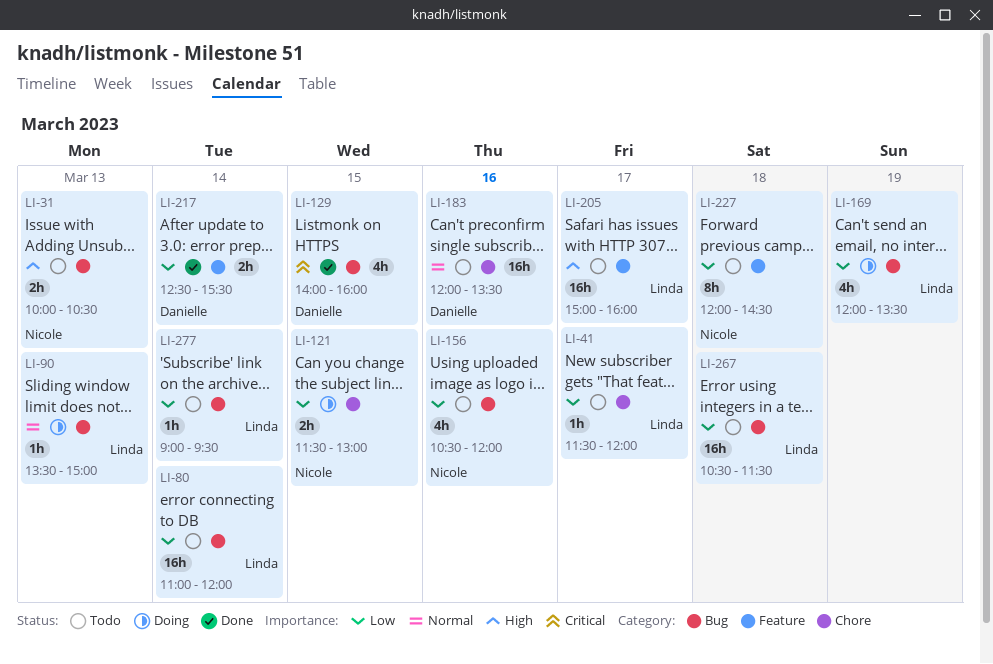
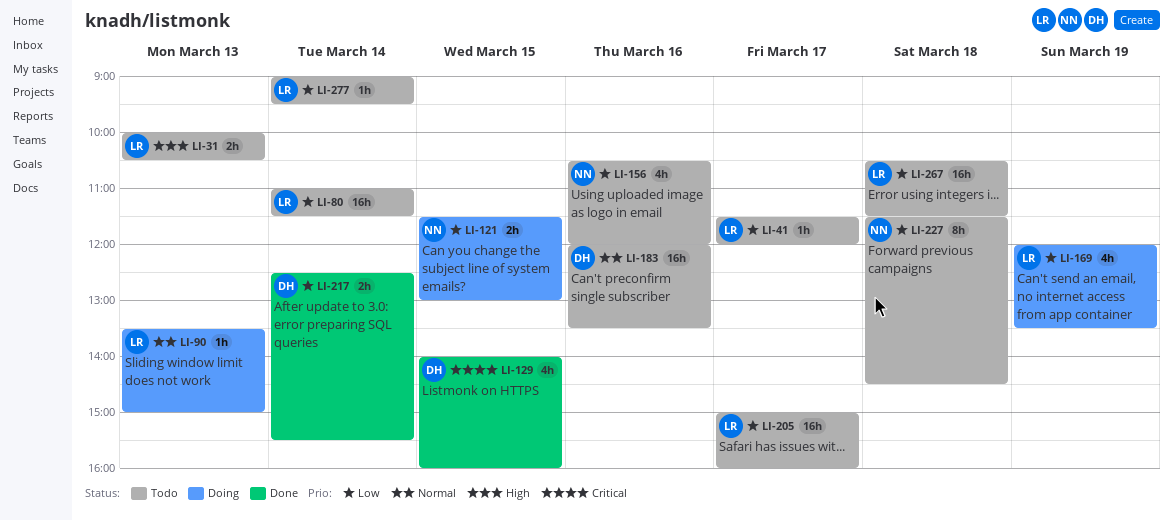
LI-31, owner: Nicole -> Linda
LI-80, ends: 12:00 -> 11:30
LI-205, priority: High -> Low
LI-227, begins: 12:00 -> 11:30

